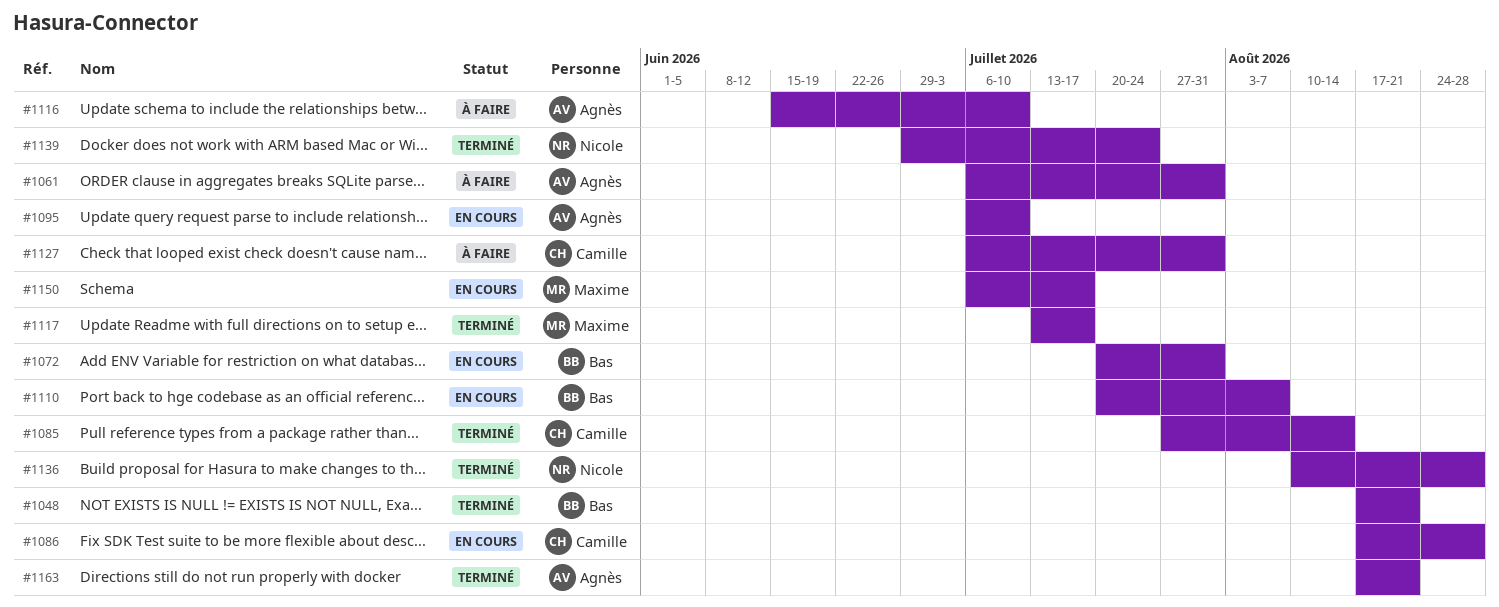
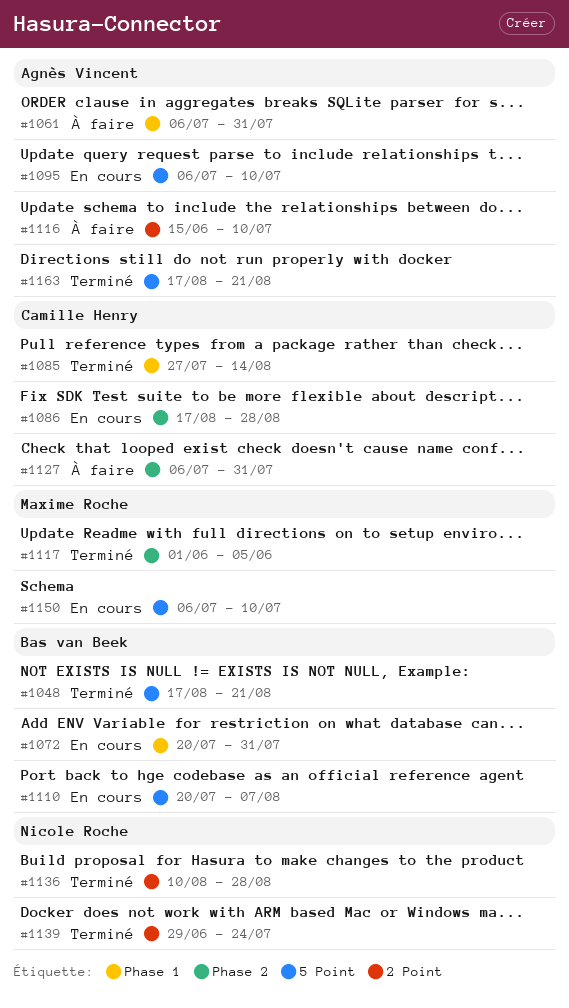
#1117, start: Jul 13 -> Jun 1
#1117, due: Jul 17 -> Jun 5
#1150, due: Jul 17 -> Jul 10

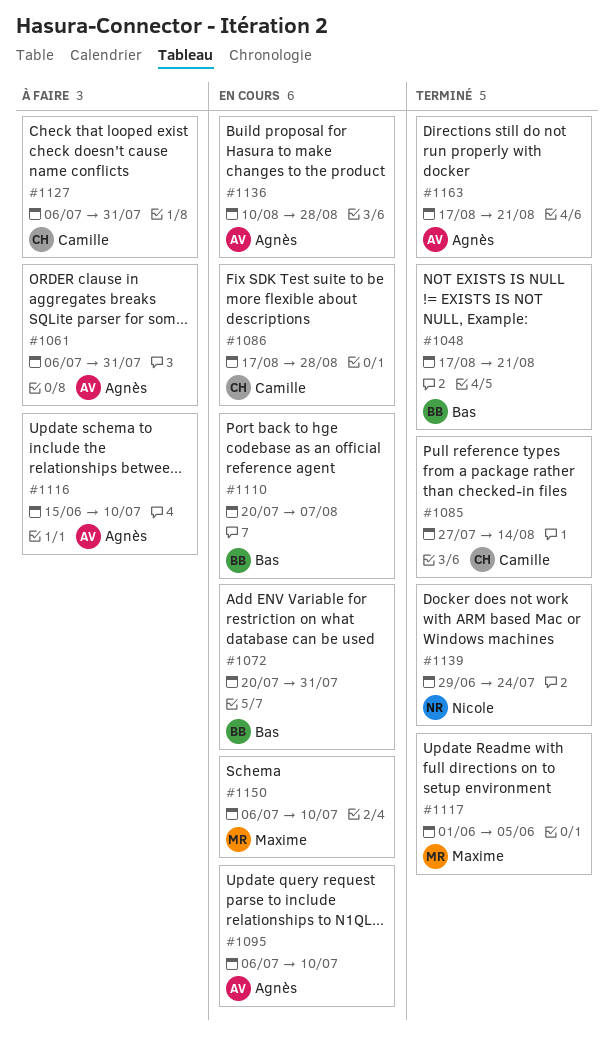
#1136, status: Terminé -> En cours
#1136, owner: Nicole Roche -> Agnès Vincent

